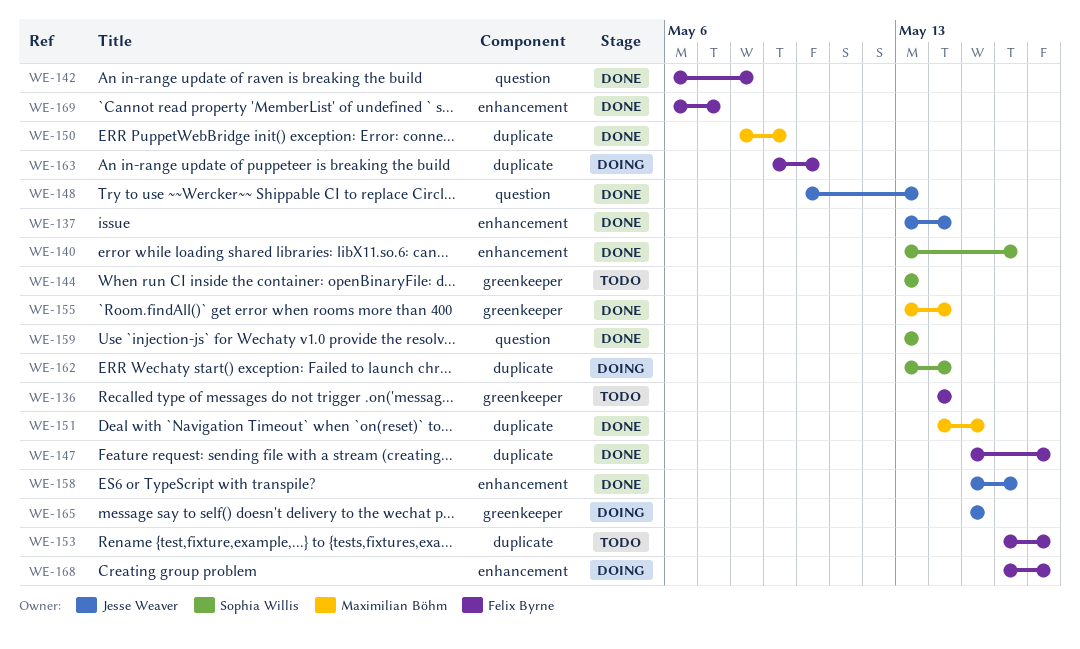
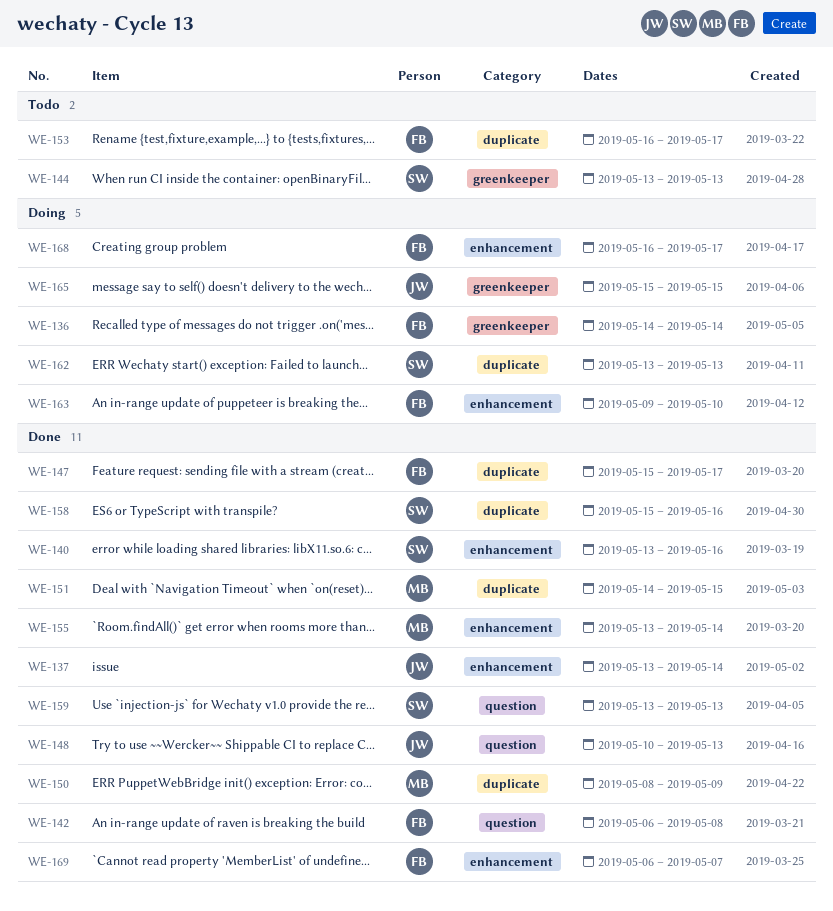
WE-136, status: Todo -> Doing
WE-155, label: greenkeeper -> enhancement
WE-158, owner: Jesse Weaver -> Sophia Willis
WE-158, label: enhancement -> duplicate
WE-162, due: May 14 -> May 13
WE-163, label: duplicate -> enhancement

